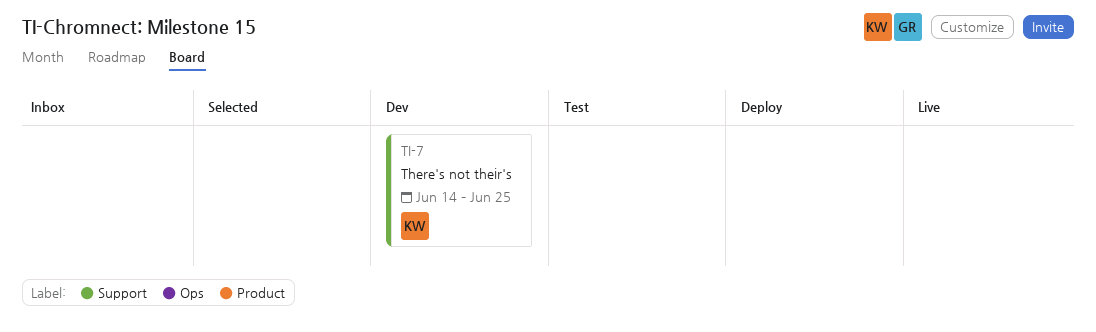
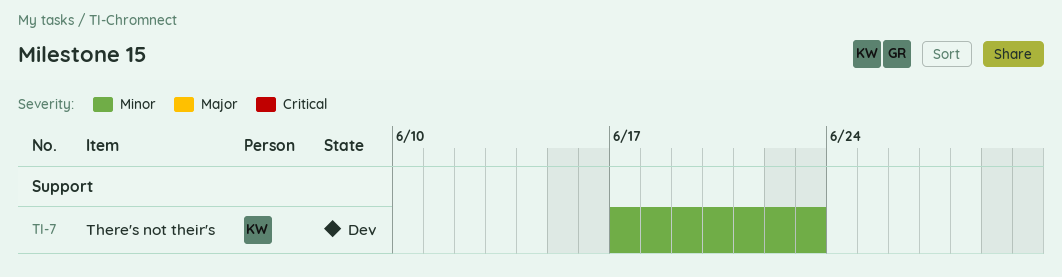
TI-7, start: Jun 14 -> Jun 17
TI-7, due: Jun 25 -> Jun 23

